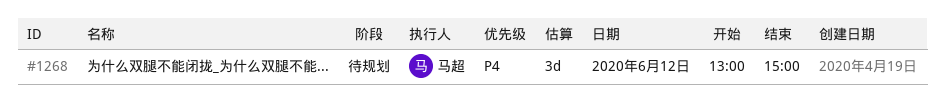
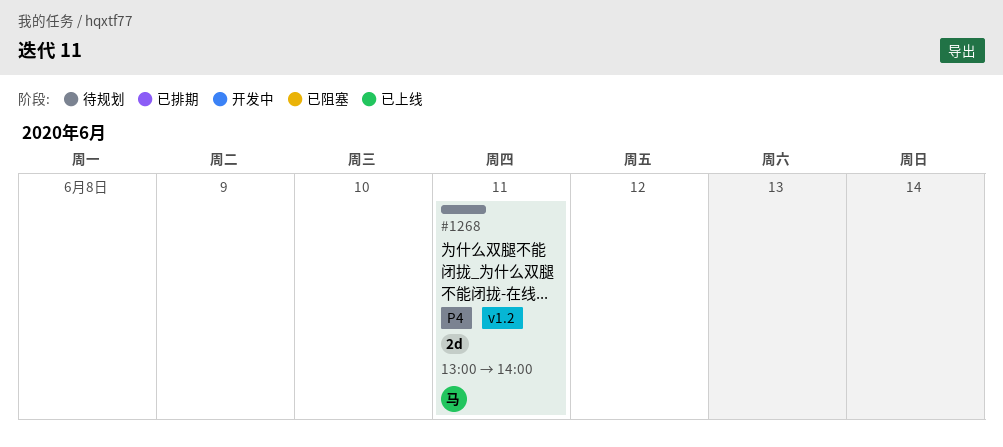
#1268, estimate: 3d -> 2d
#1268, day: Jun 12 -> Jun 11
#1268, ends: 15:00 -> 14:00

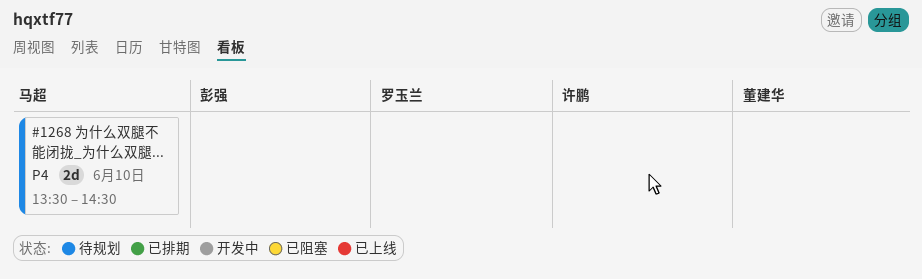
#1268, day: Jun 11 -> Jun 10
#1268, begins: 13:00 -> 13:30
#1268, ends: 14:00 -> 14:30

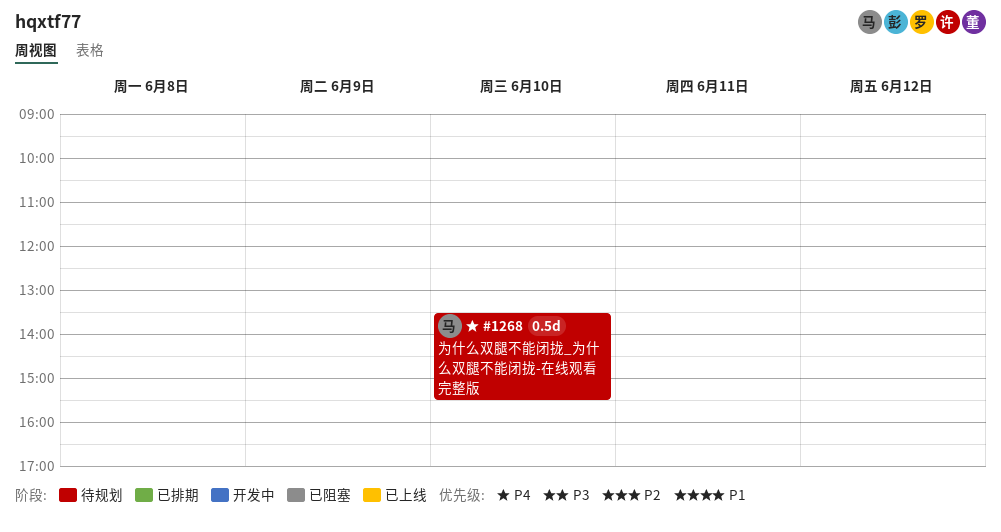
#1268, estimate: 2d -> 0.5d
#1268, ends: 14:30 -> 15:30

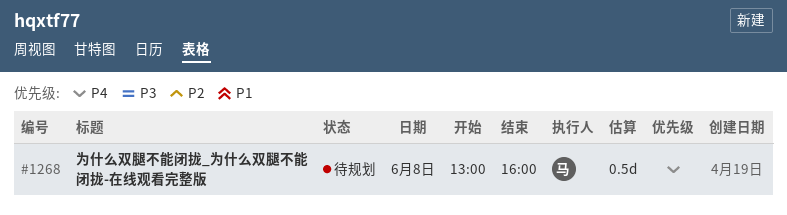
#1268, day: Jun 10 -> Jun 8
#1268, begins: 13:30 -> 13:00
#1268, ends: 15:30 -> 16:00

